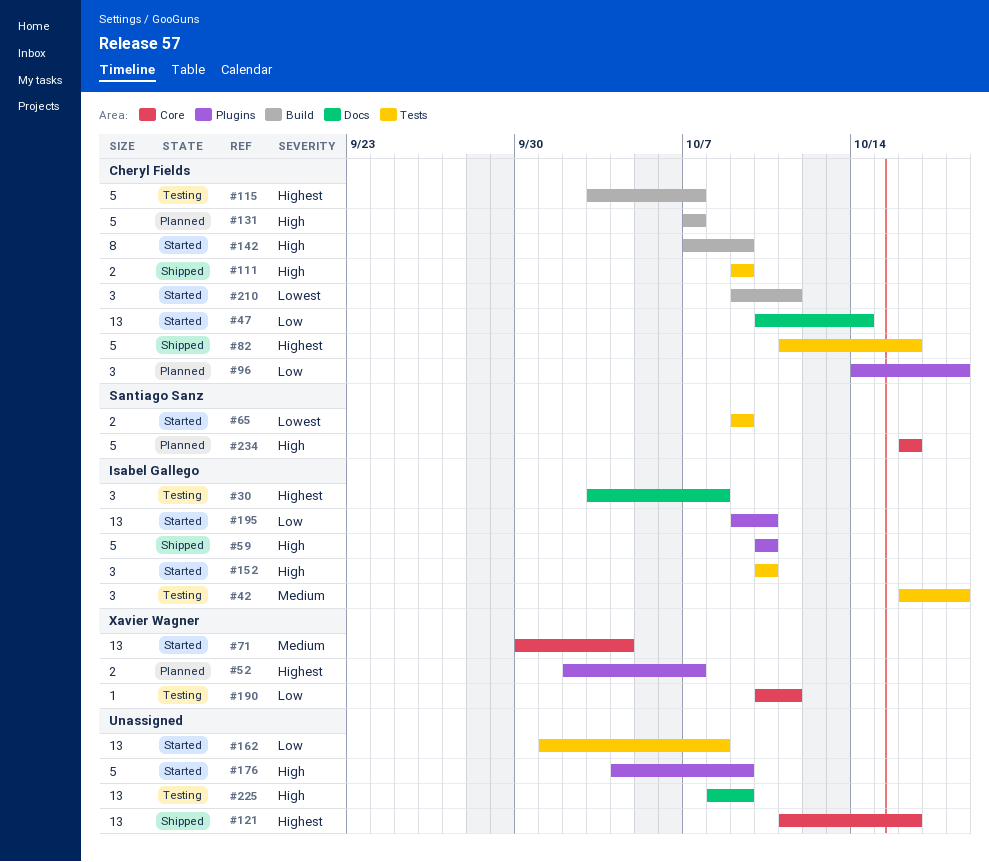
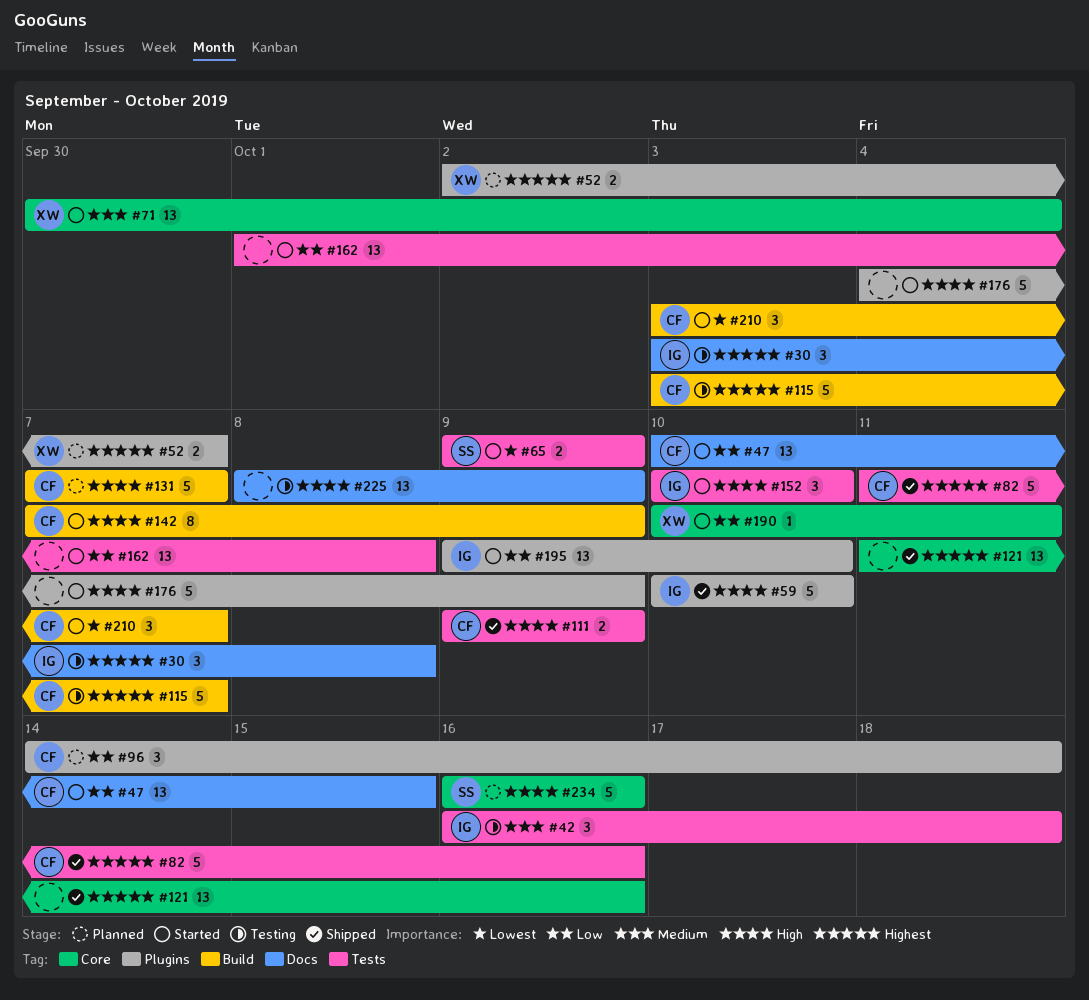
#47, due: Oct 14 -> Oct 15
#190, status: Testing -> Started
#210, start: Oct 9 -> Oct 3
#210, due: Oct 11 -> Oct 7

